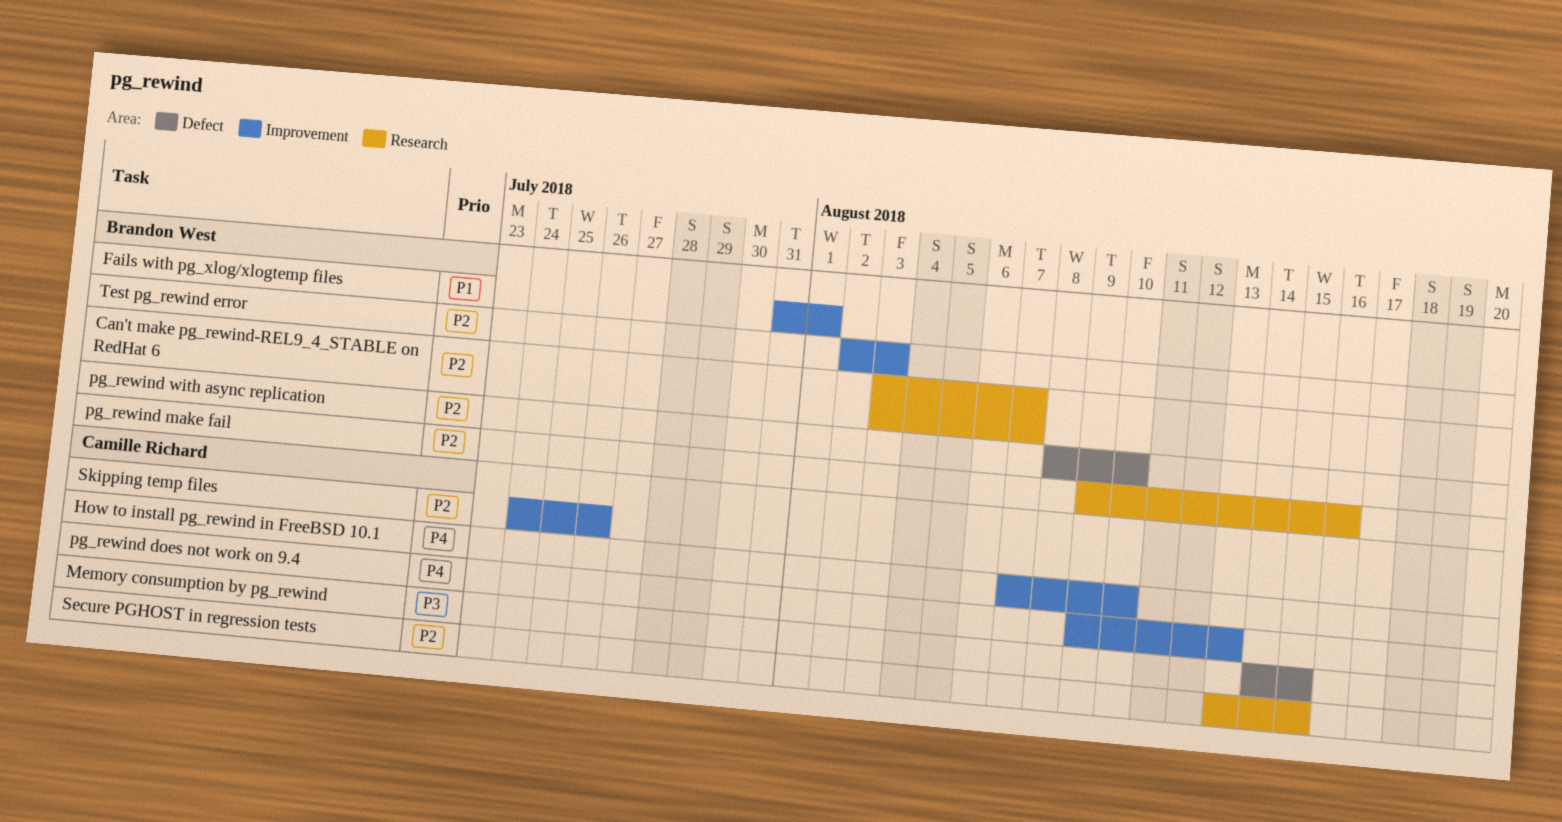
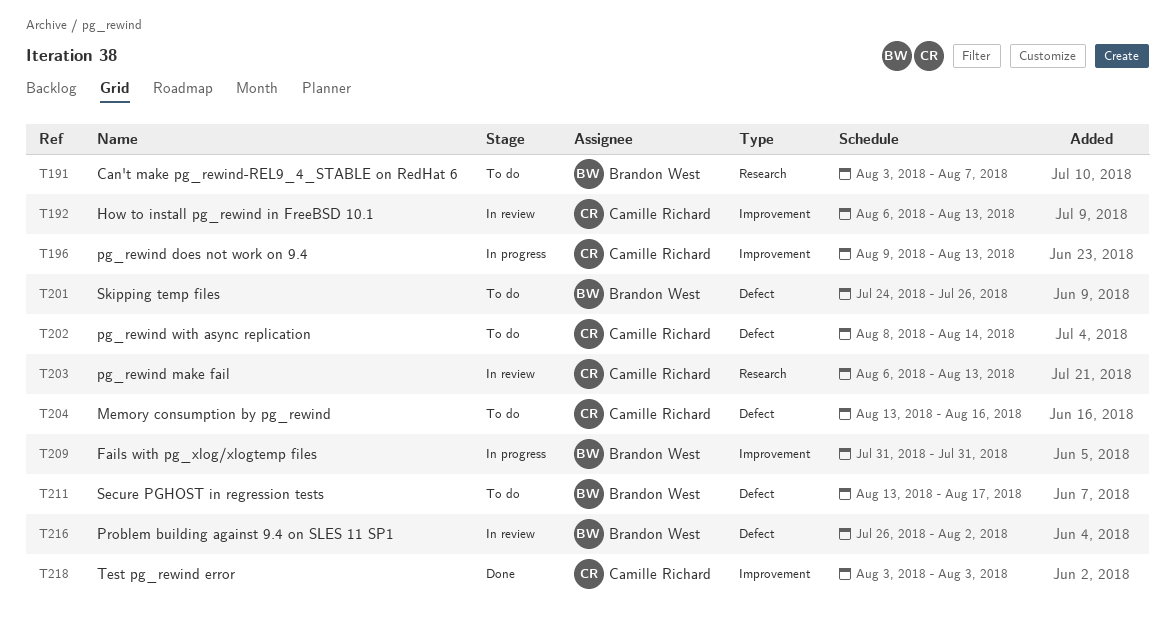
Fails with pg_xlog/xlogtemp files, due: Aug 1 -> Jul 31
How to install pg_rewind in FreeBSD 10.1, start: Aug 7 -> Aug 6
How to install pg_rewind in FreeBSD 10.1, due: Aug 10 -> Aug 13
Memory consumption by pg_rewind, start: Aug 14 -> Aug 13
Memory consumption by pg_rewind, due: Aug 15 -> Aug 16
pg_rewind make fail, owner: Brandon West -> Camille Richard
pg_rewind make fail, start: Aug 9 -> Aug 6
pg_rewind make fail, due: Aug 16 -> Aug 13
pg_rewind with async replication, owner: Brandon West -> Camille Richard
pg_rewind with async replication, due: Aug 10 -> Aug 14
Problem building against 9.4 on SLES 11 SP1: none -> present
Secure PGHOST in regression tests, owner: Camille Richard -> Brandon West
Secure PGHOST in regression tests, label: Research -> Defect
Secure PGHOST in regression tests, due: Aug 15 -> Aug 17
Skipping temp files, owner: Camille Richard -> Brandon West
Skipping temp files, label: Improvement -> Defect
Test pg_rewind error, owner: Brandon West -> Camille Richard
Test pg_rewind error, start: Aug 2 -> Aug 3

